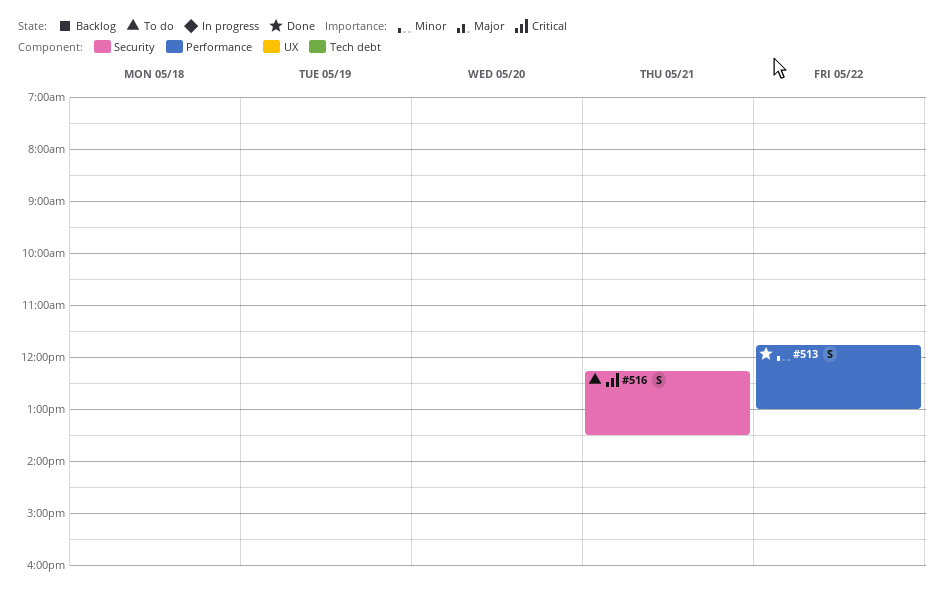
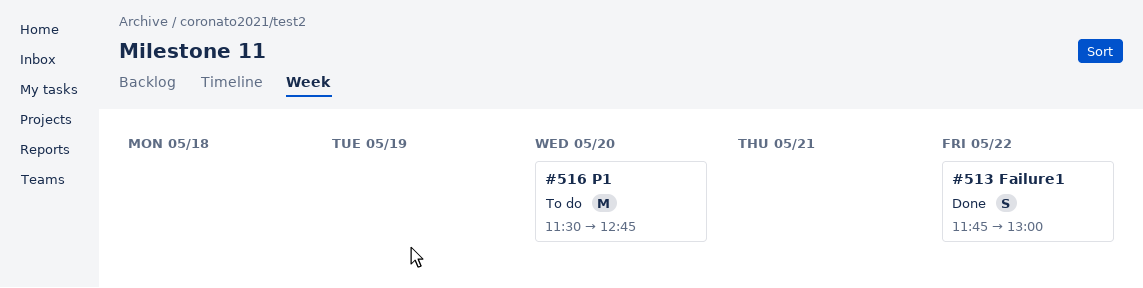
#516, estimate: S -> M
#516, day: May 21 -> May 20
#516, begins: 12:15 -> 11:30
#516, ends: 13:30 -> 12:45

